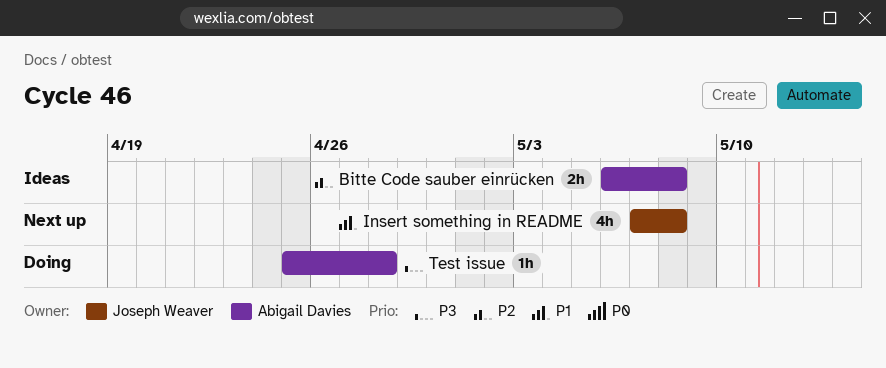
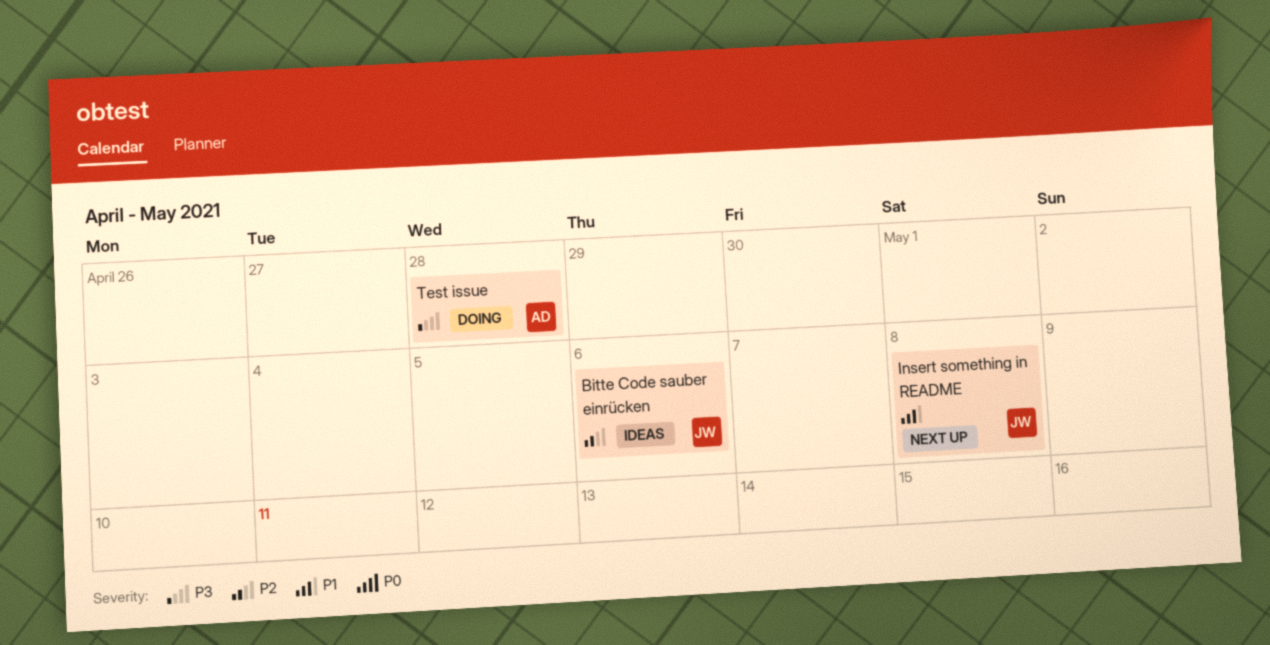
Bitte Code sauber einrücken, owner: Abigail Davies -> Joseph Weaver
Bitte Code sauber einrücken, due: May 8 -> May 6

